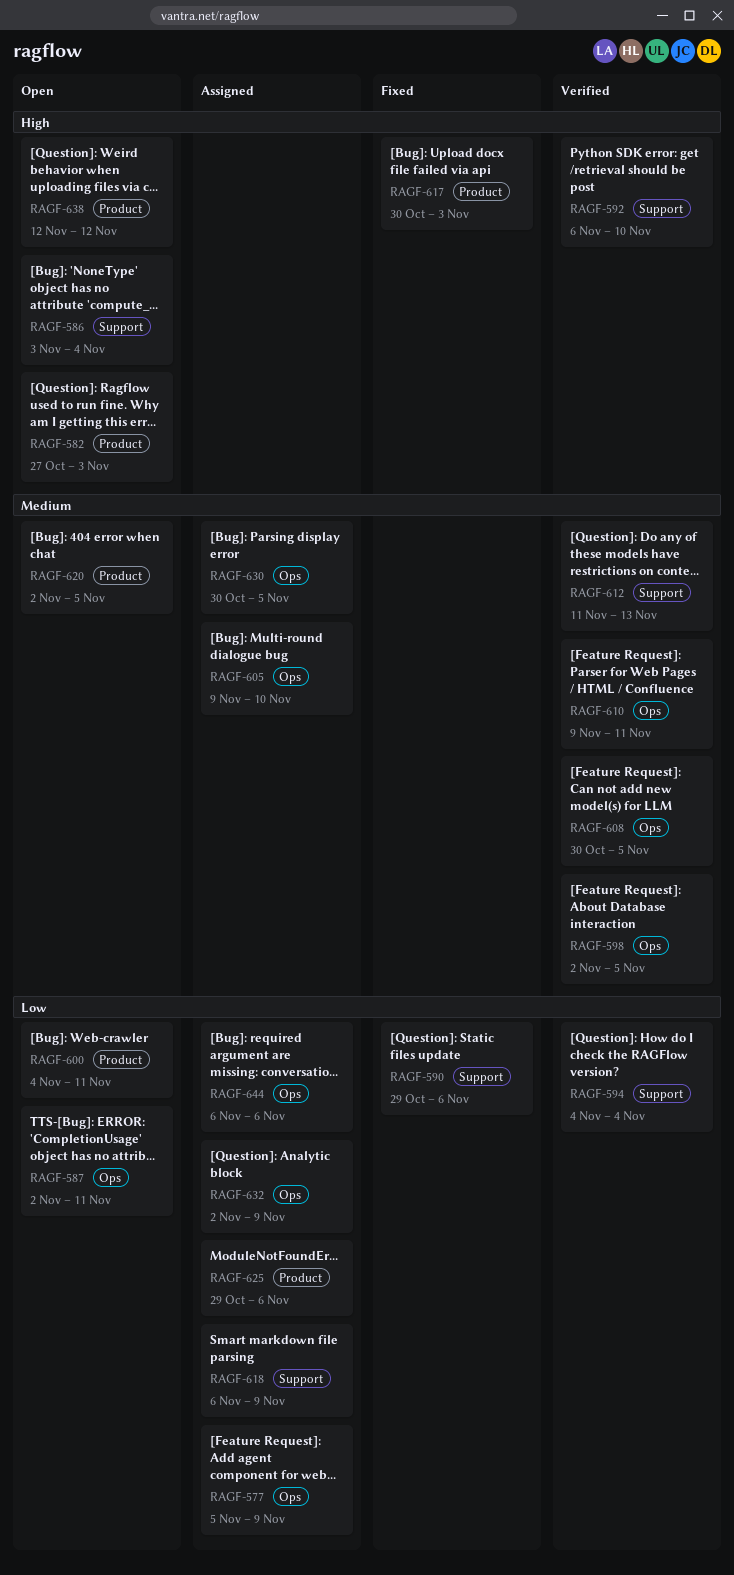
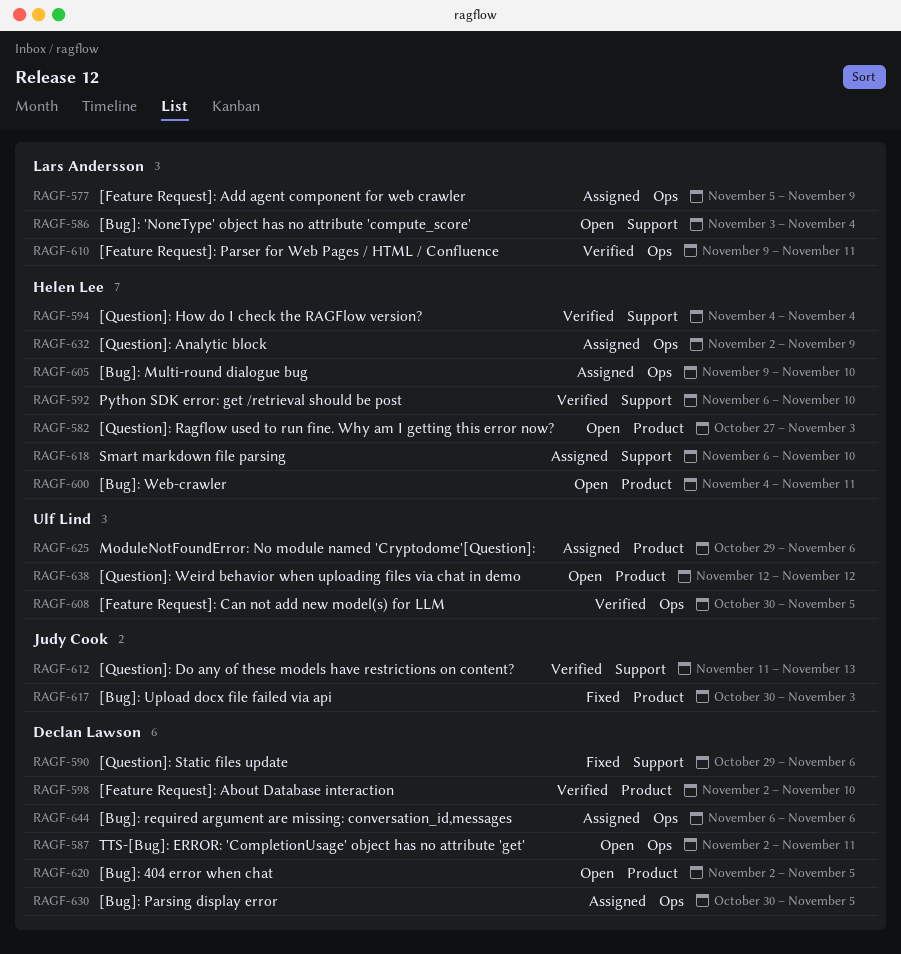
RAGF-598, label: Ops -> Product
RAGF-598, due: Nov 5 -> Nov 10
RAGF-618, due: Nov 9 -> Nov 10

